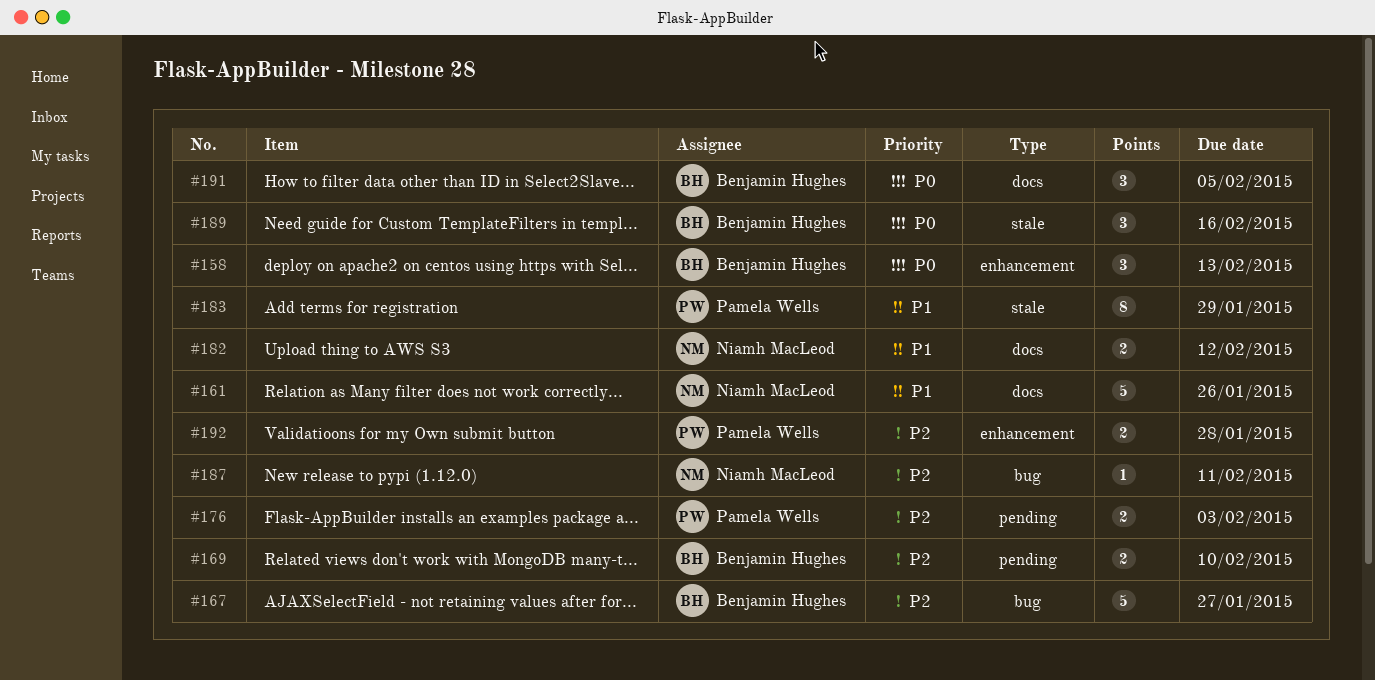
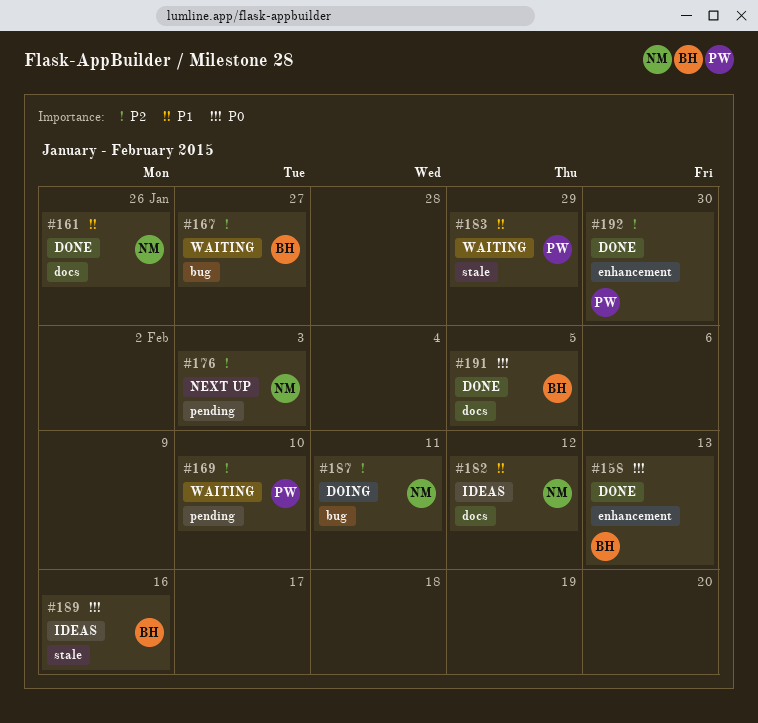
#169, owner: Benjamin Hughes -> Pamela Wells
#176, owner: Pamela Wells -> Niamh MacLeod
#192, due: Jan 28 -> Jan 30

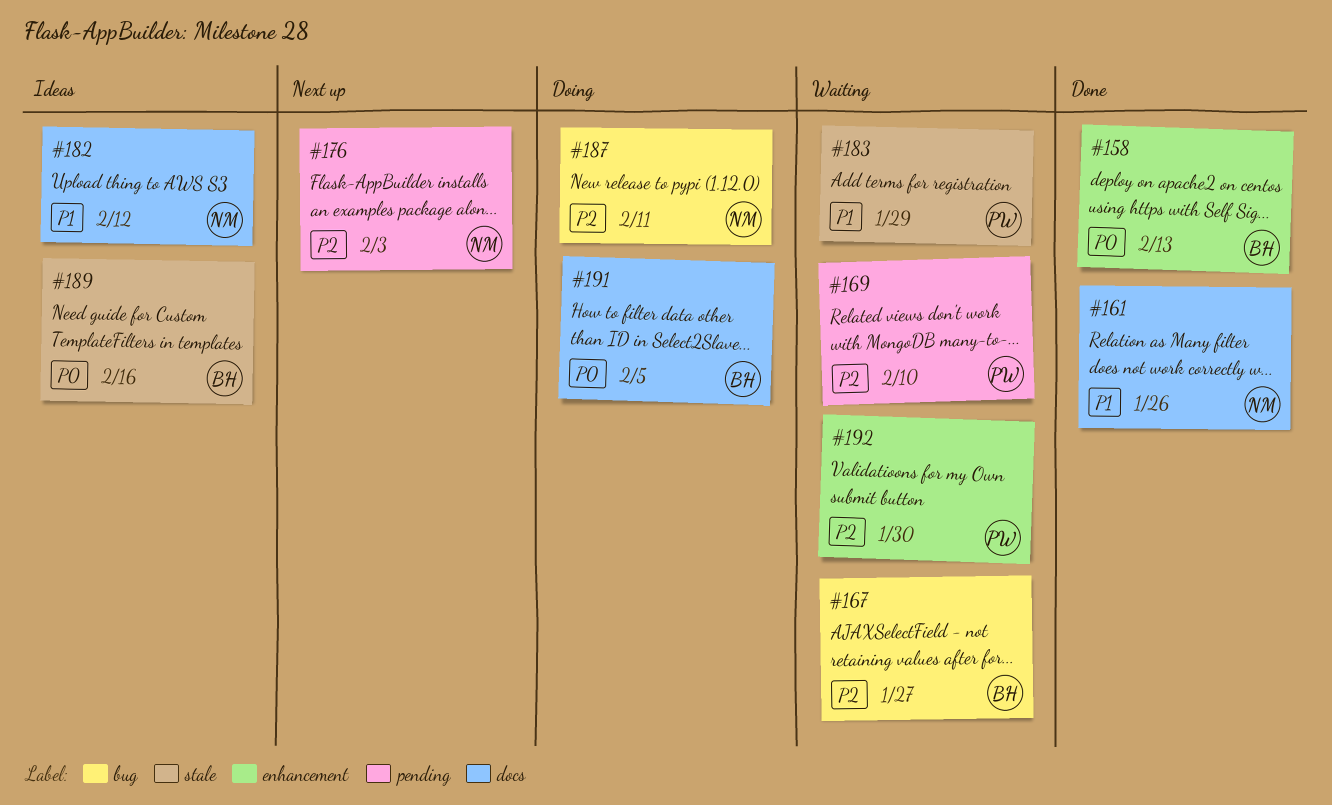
#191, status: Done -> Doing
#192, status: Done -> Waiting

